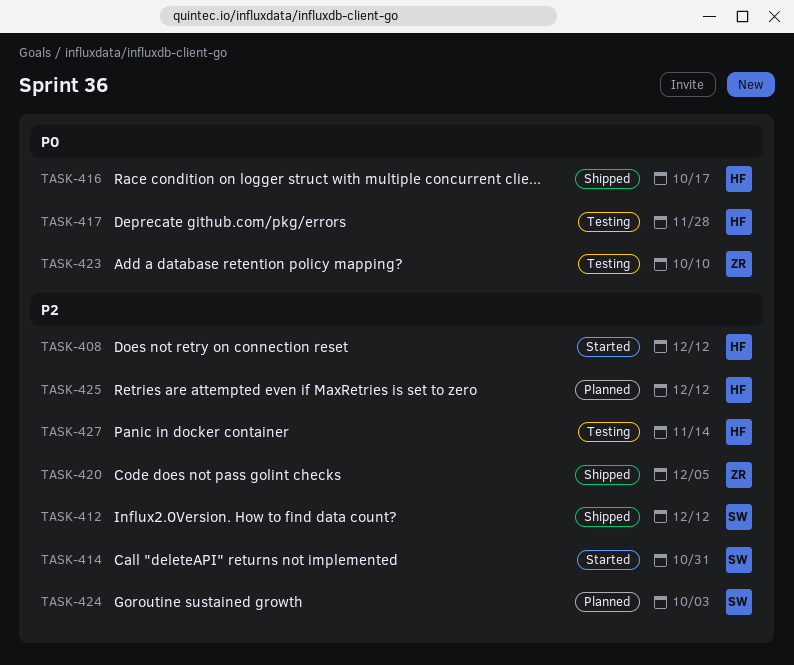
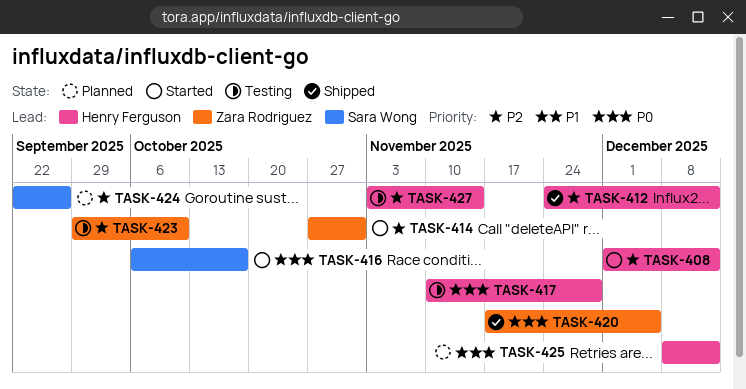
TASK-412, owner: Sara Wong -> Henry Ferguson
TASK-414, owner: Sara Wong -> Zara Rodriguez
TASK-416, status: Shipped -> Started
TASK-416, owner: Henry Ferguson -> Sara Wong
TASK-420, priority: P2 -> P0
TASK-423, priority: P0 -> P2
TASK-424, due: Oct 3 -> Sep 26
TASK-425, priority: P2 -> P0

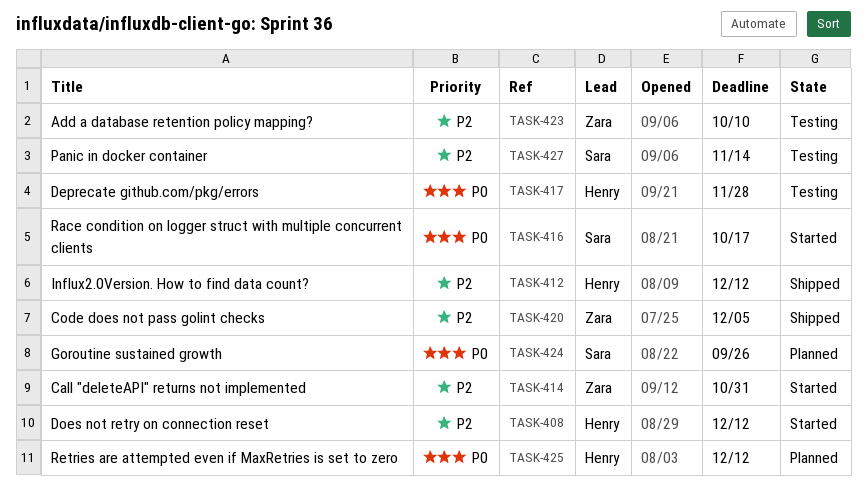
TASK-420, priority: P0 -> P2
TASK-424, priority: P2 -> P0
TASK-427, owner: Henry Ferguson -> Sara Wong

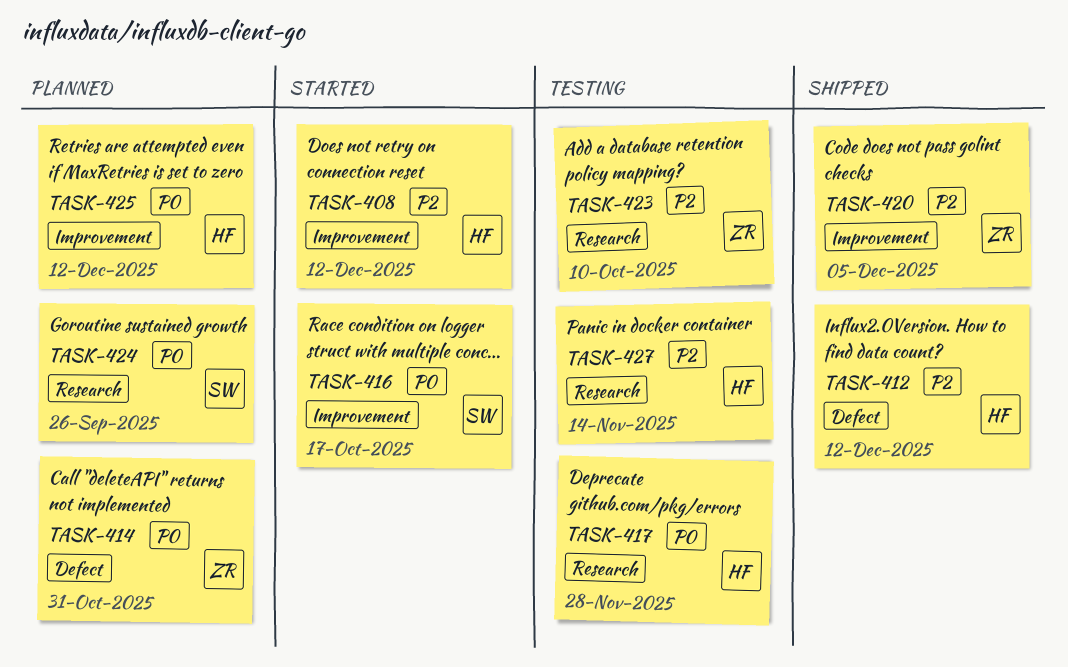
TASK-414, status: Started -> Planned
TASK-414, priority: P2 -> P0
TASK-427, owner: Sara -> Henry

